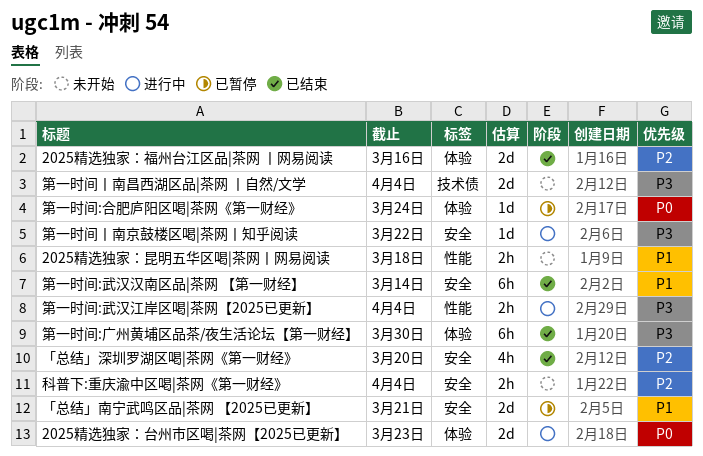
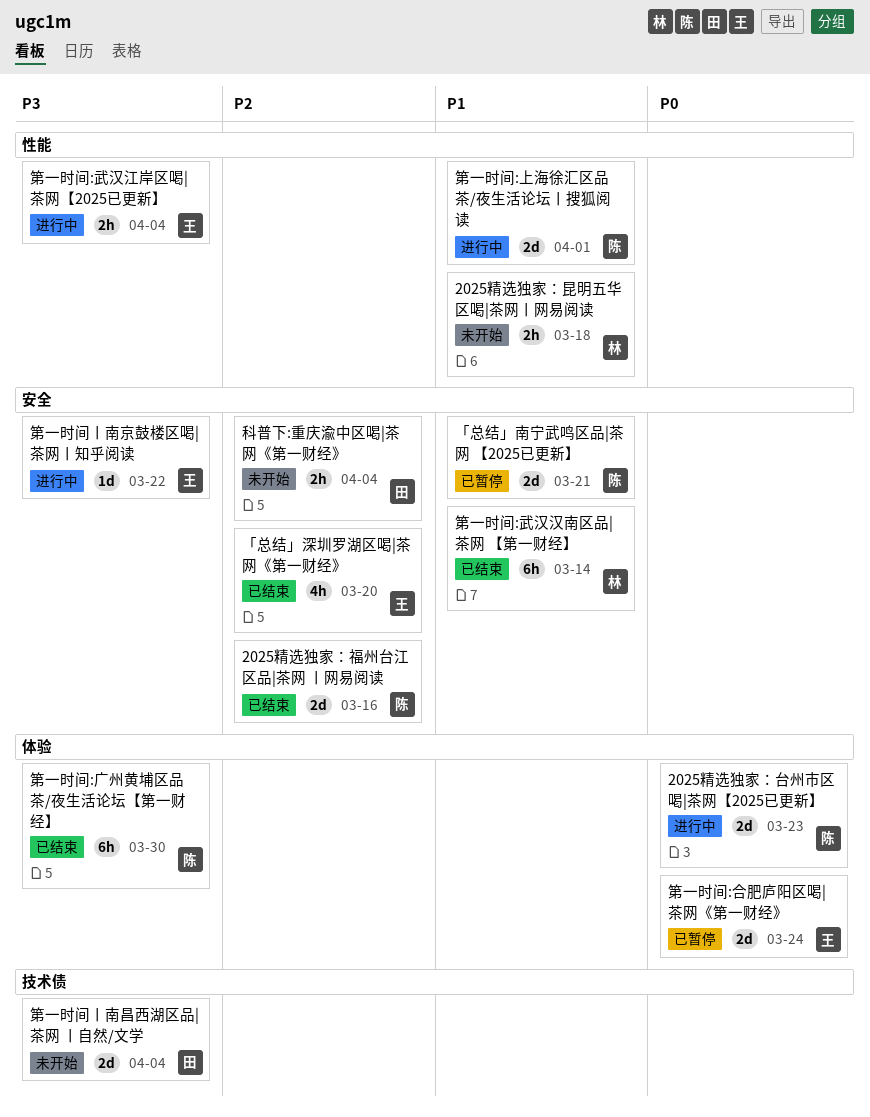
2025精选独家：福州台江区品|茶网 丨网易阅读, label: 体验 -> 安全
第一时间:上海徐汇区品茶/夜生活论坛丨搜狐阅读: none -> present
第一时间:合肥庐阳区喝|茶网《第一财经》, estimate: 1d -> 2d

